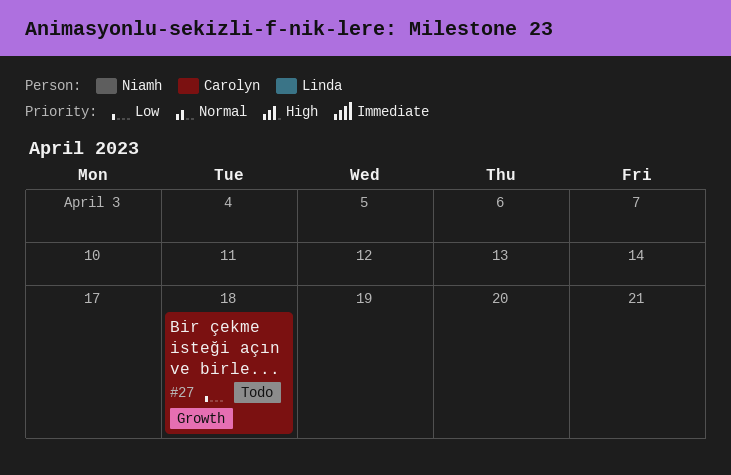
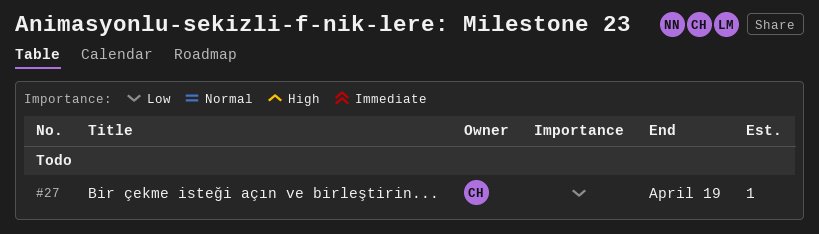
#27, due: Apr 18 -> Apr 19

